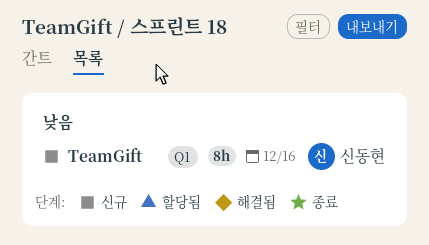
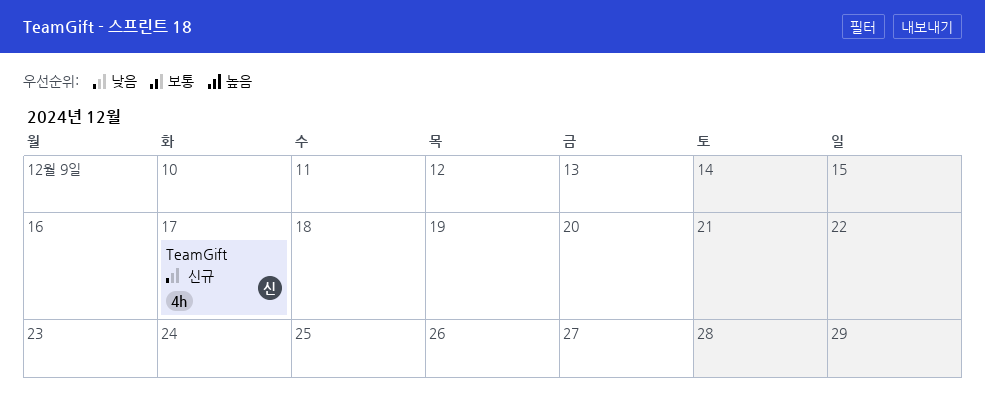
TeamGift, estimate: 8h -> 4h
TeamGift, due: Dec 16 -> Dec 17

